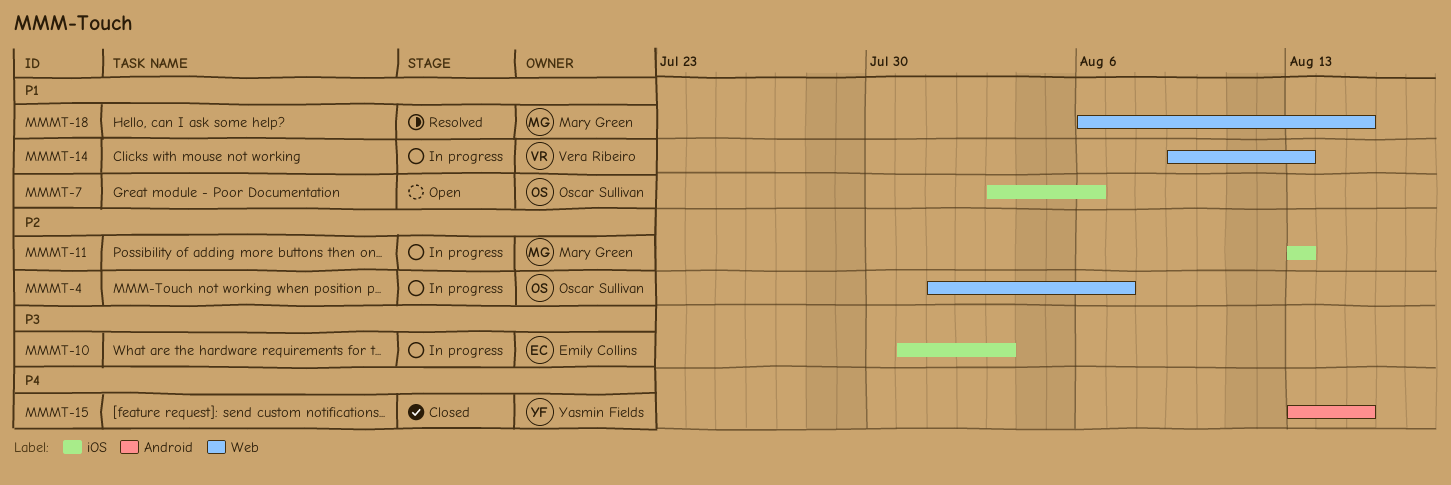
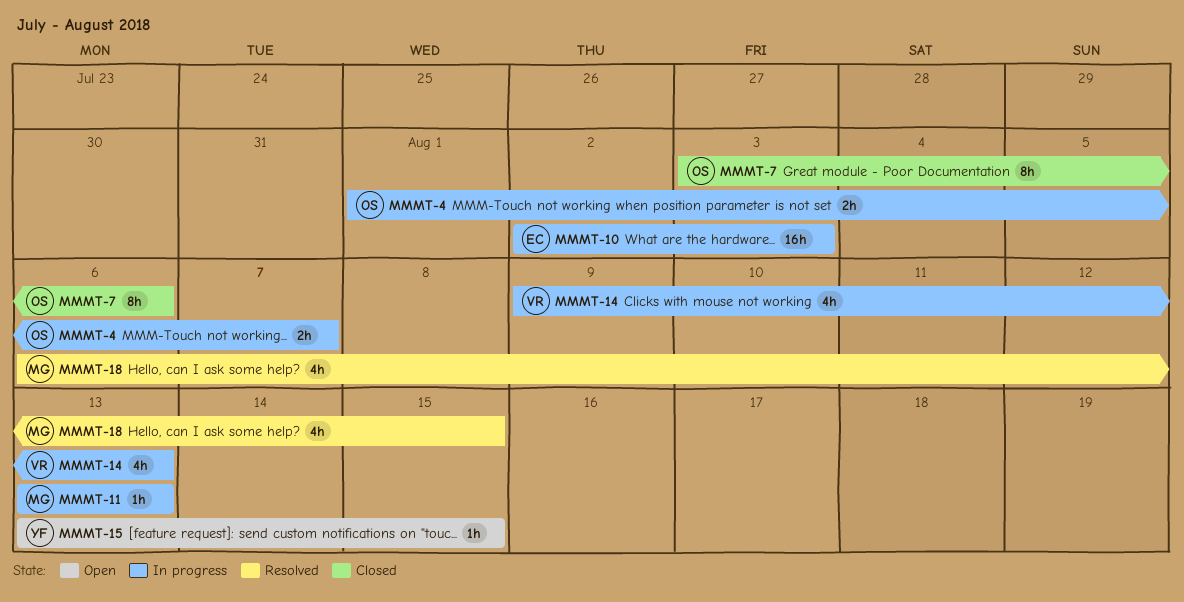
MMMT-7, status: Open -> Closed
MMMT-10, start: Jul 31 -> Aug 2
MMMT-15, status: Closed -> Open

